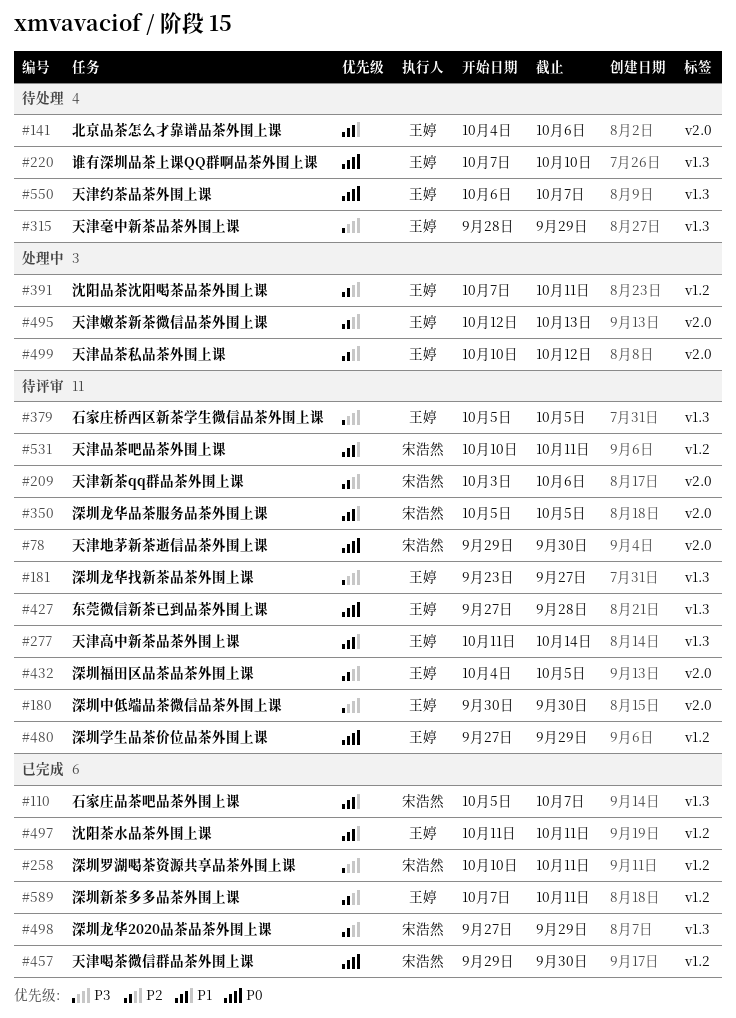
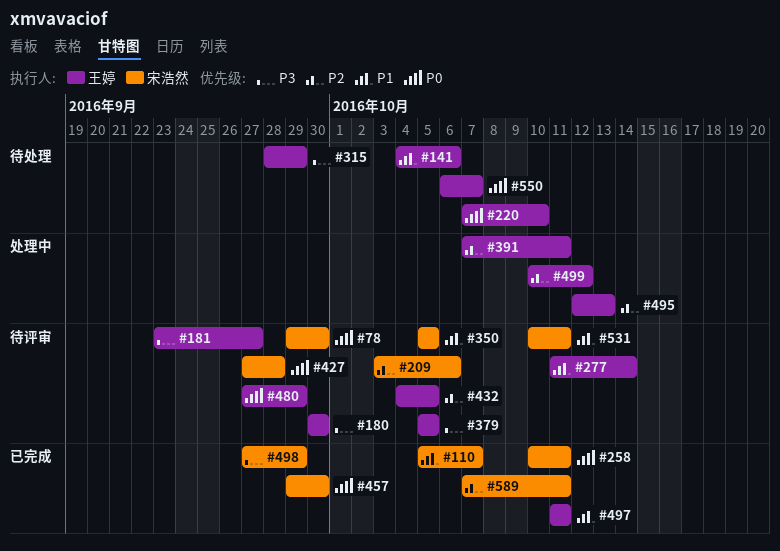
#258, priority: P3 -> P0
#427, owner: 王婷 -> 宋浩然
#498, priority: P2 -> P3
#589, owner: 王婷 -> 宋浩然

